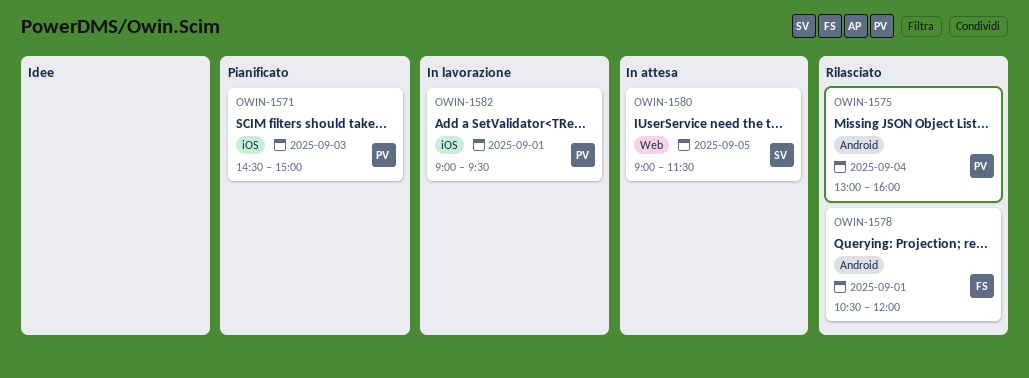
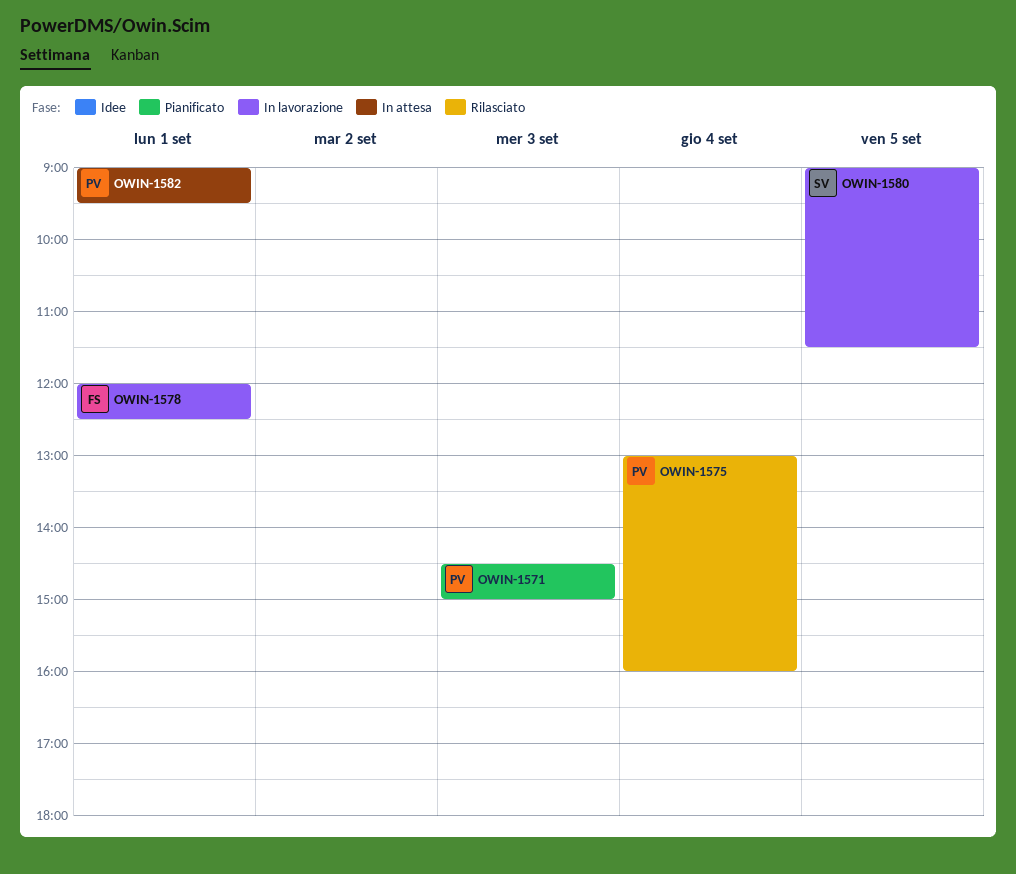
OWIN-1578, status: Rilasciato -> In lavorazione
OWIN-1578, begins: 10:30 -> 12:00
OWIN-1578, ends: 12:00 -> 12:30
OWIN-1580, status: In attesa -> In lavorazione
OWIN-1582, status: In lavorazione -> In attesa

